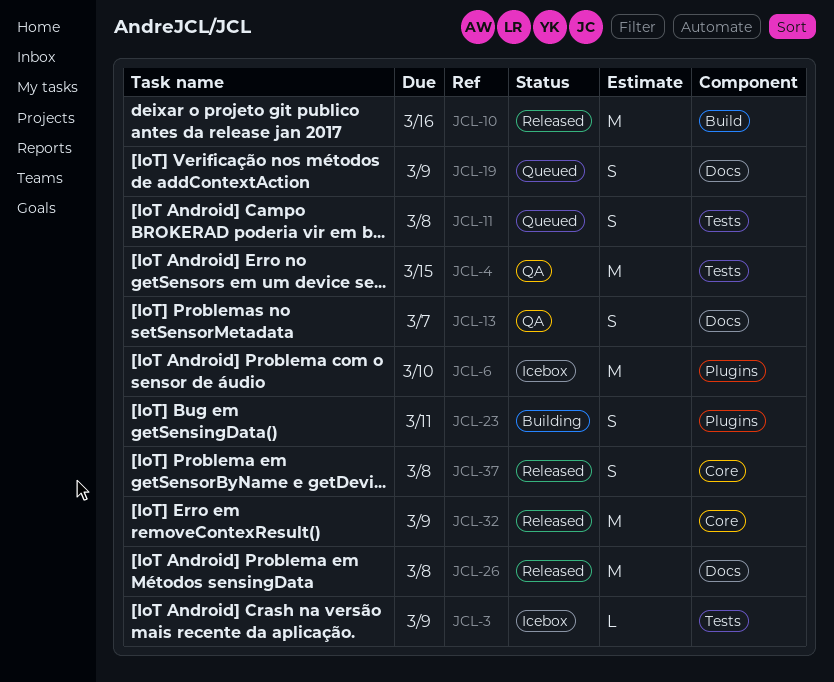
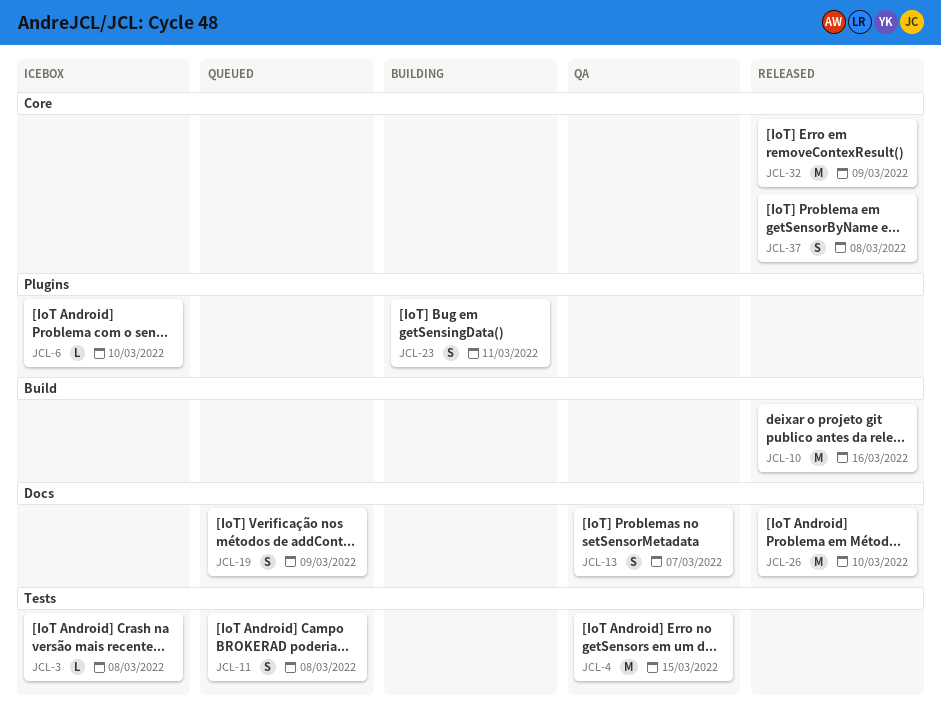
JCL-3, due: Mar 9 -> Mar 8
JCL-6, estimate: M -> L
JCL-26, due: Mar 8 -> Mar 10

